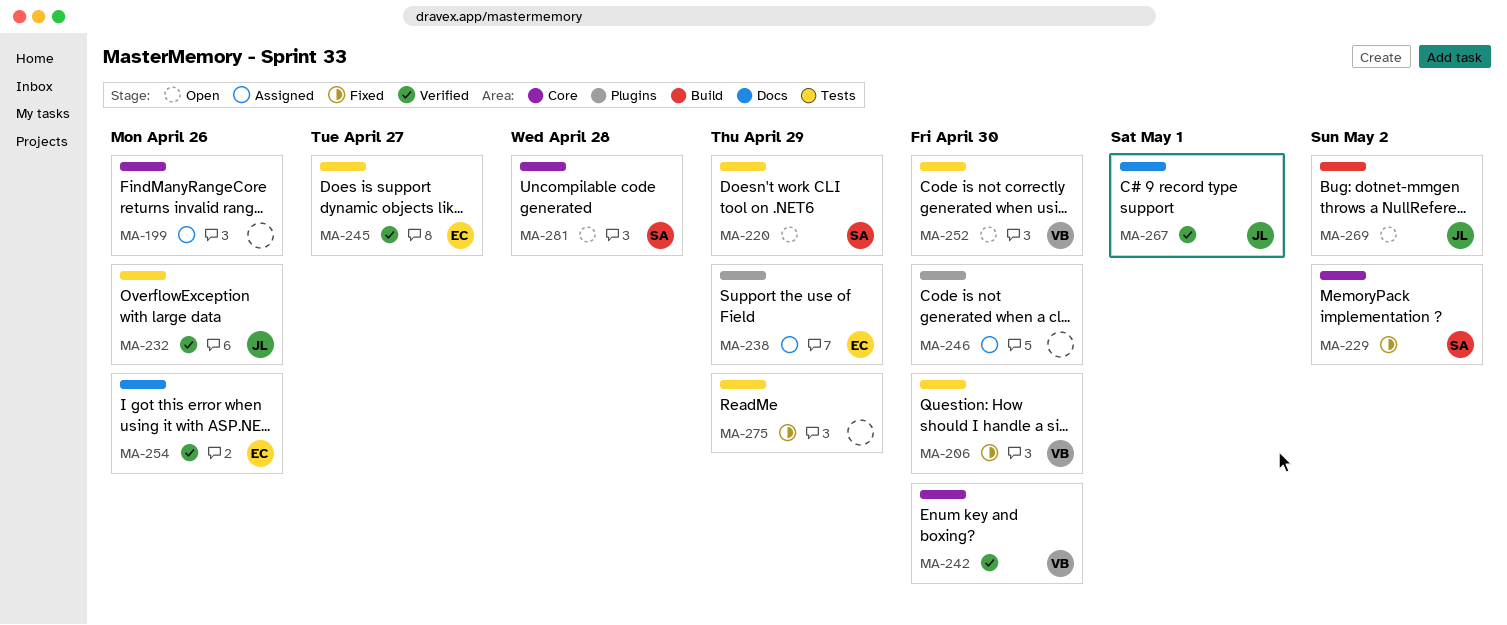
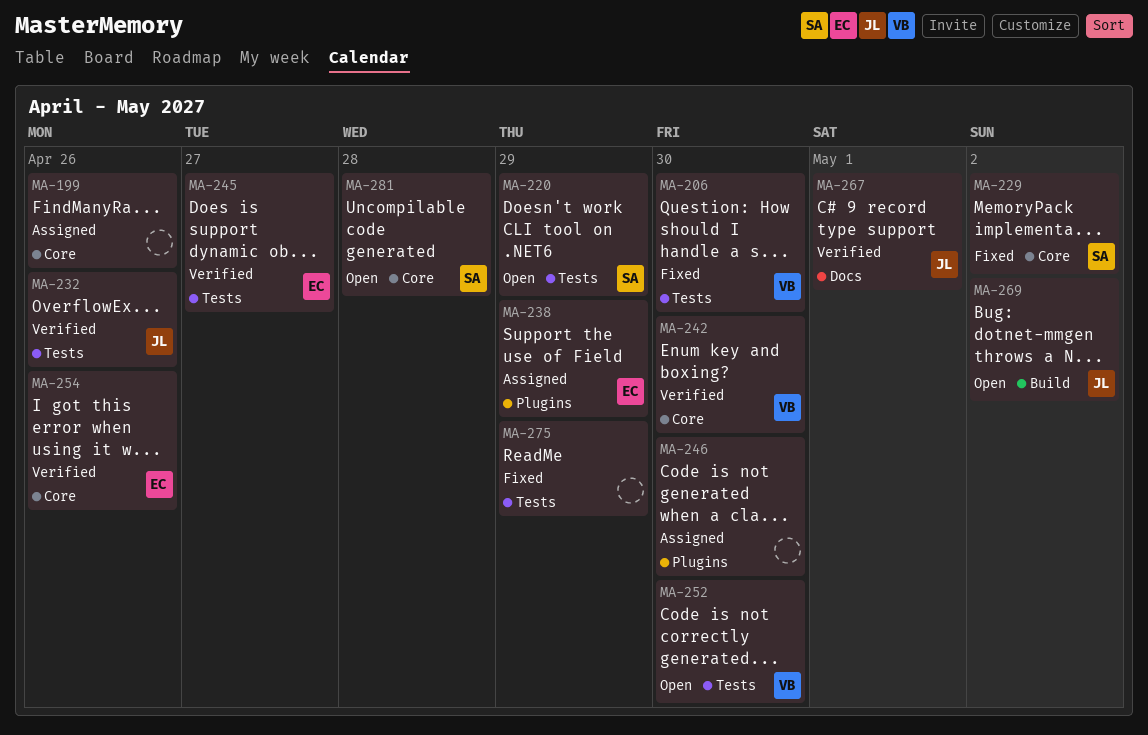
MA-254, label: Docs -> Core

